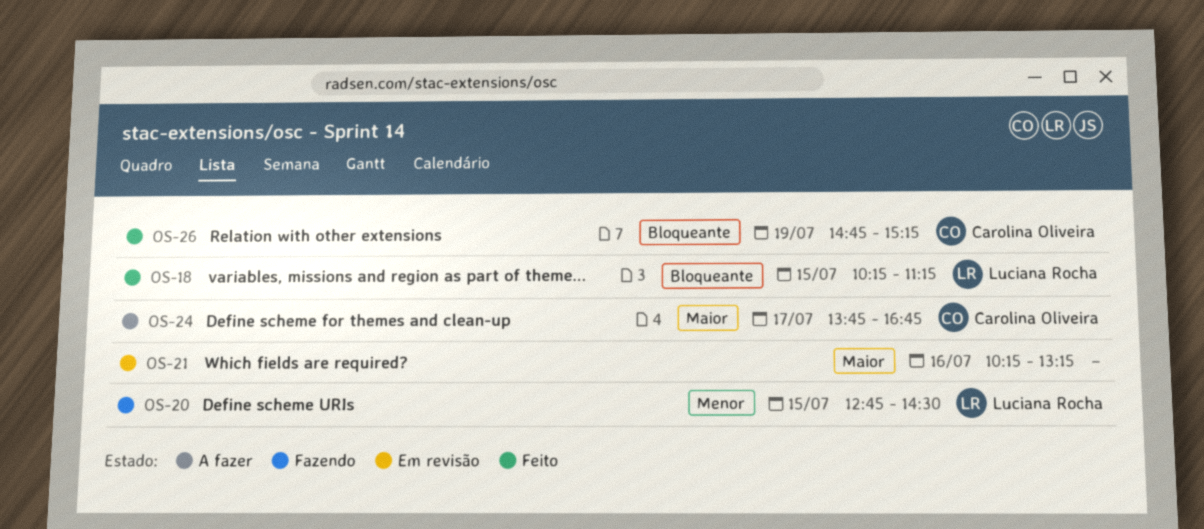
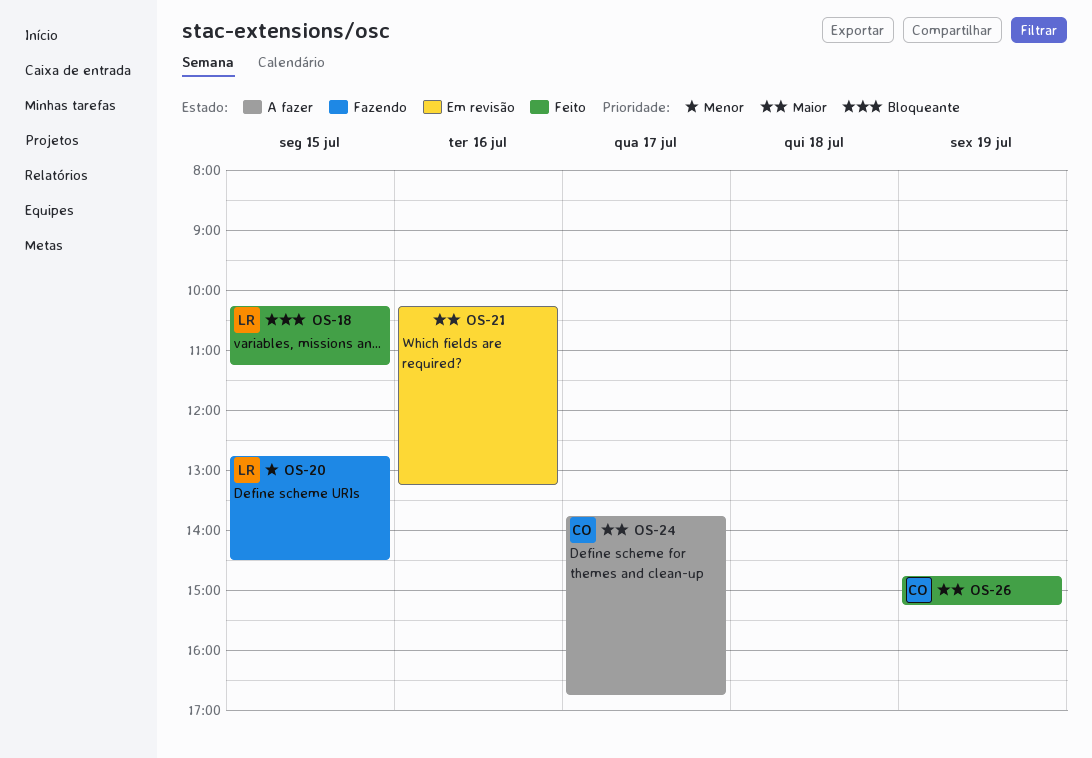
OS-26, priority: Bloqueante -> Maior

